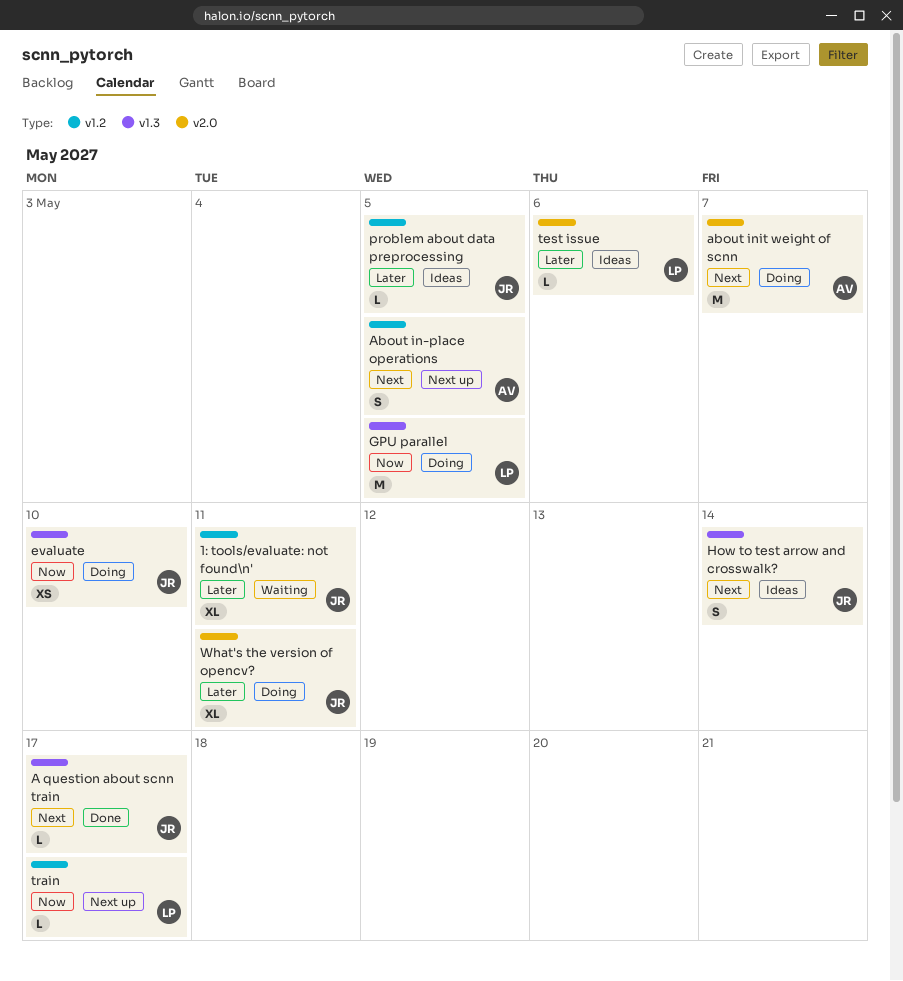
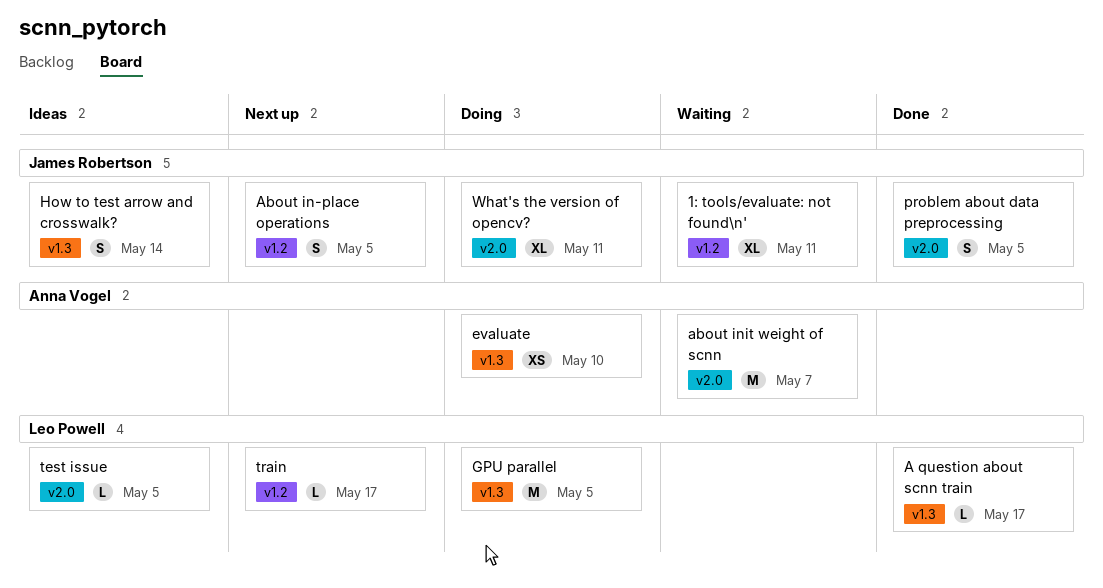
A question about scnn train, owner: James Robertson -> Leo Powell
About in-place operations, owner: Anna Vogel -> James Robertson
about init weight of scnn, status: Doing -> Waiting
evaluate, owner: James Robertson -> Anna Vogel
problem about data preprocessing, status: Ideas -> Done
problem about data preprocessing, label: v1.2 -> v2.0
problem about data preprocessing, estimate: L -> S
test issue, due: May 6 -> May 5

